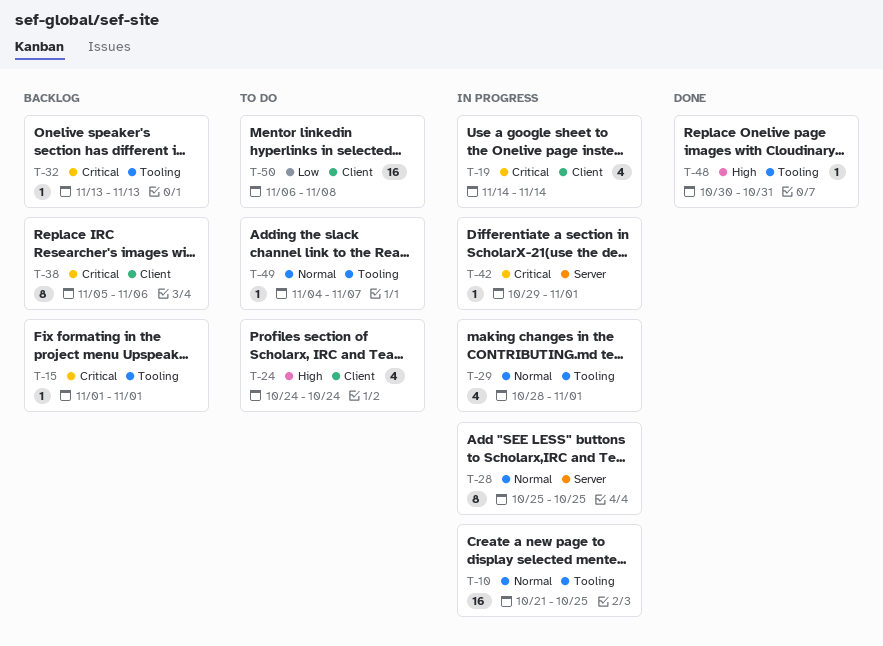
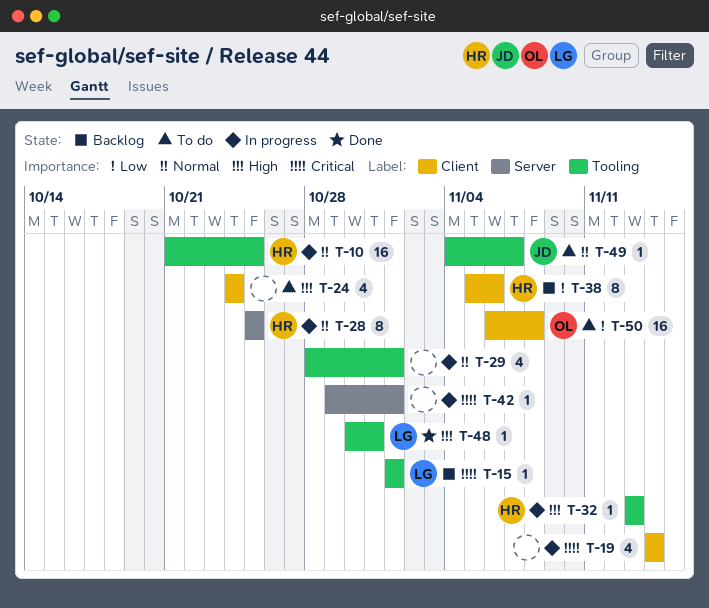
T-32, status: Backlog -> In progress
T-32, priority: Critical -> High
T-38, priority: Critical -> Low

